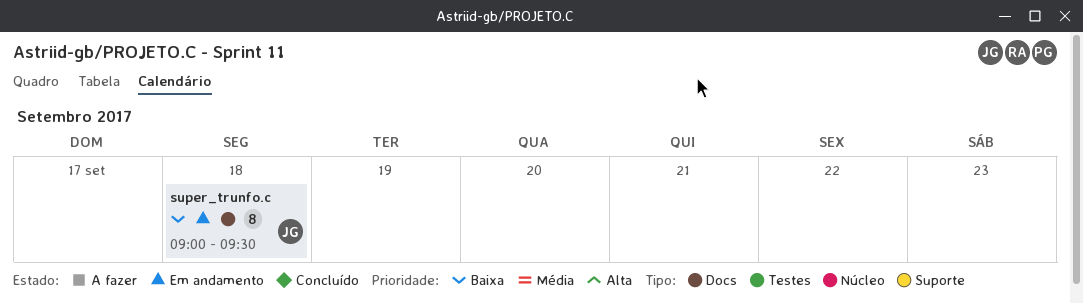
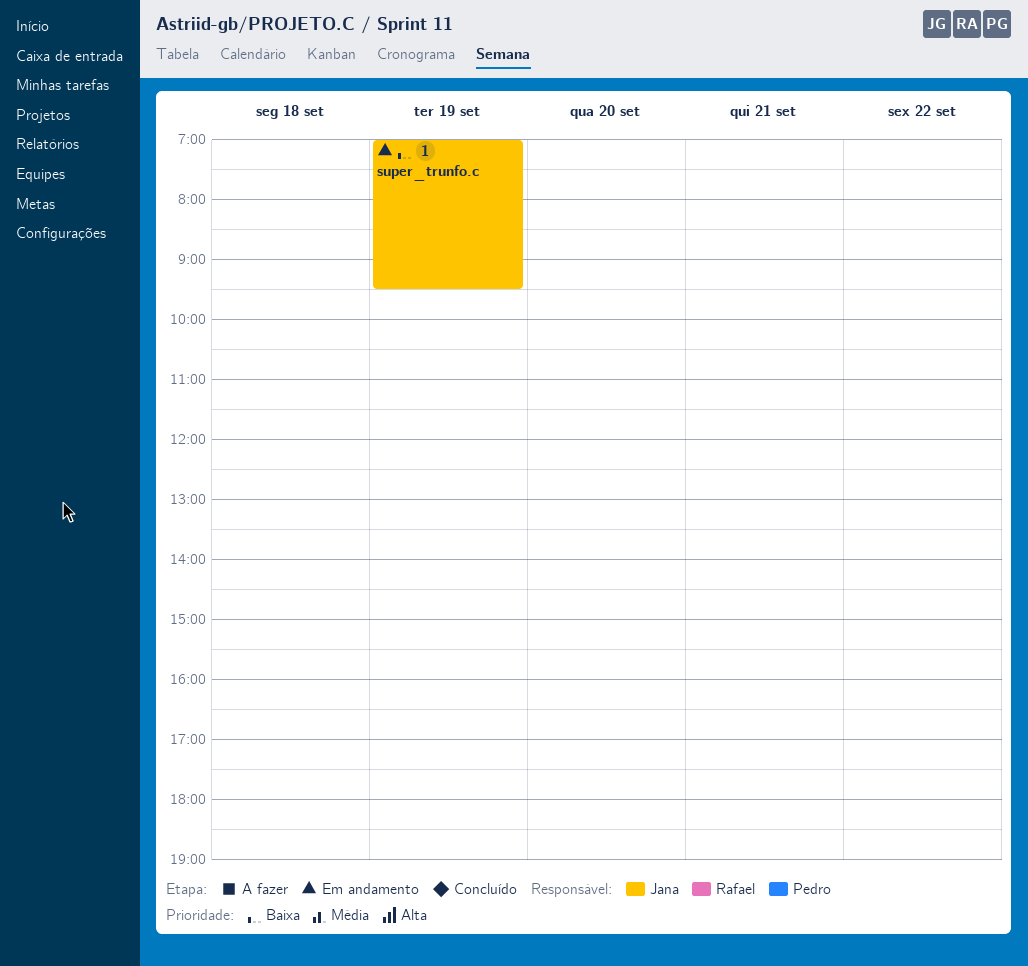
super_trunfo.c, estimate: 8 -> 1
super_trunfo.c, day: Sep 18 -> Sep 19
super_trunfo.c, begins: 09:00 -> 07:00

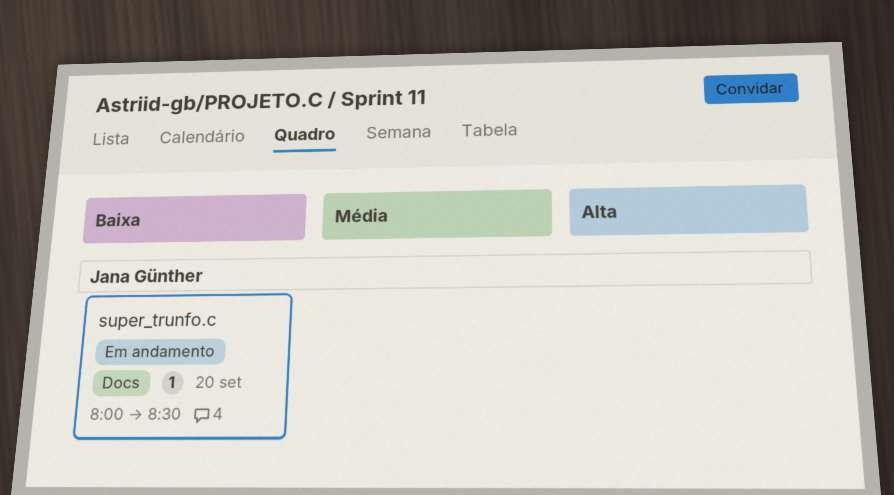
super_trunfo.c, day: Sep 19 -> Sep 20
super_trunfo.c, begins: 07:00 -> 08:00
super_trunfo.c, ends: 09:30 -> 08:30

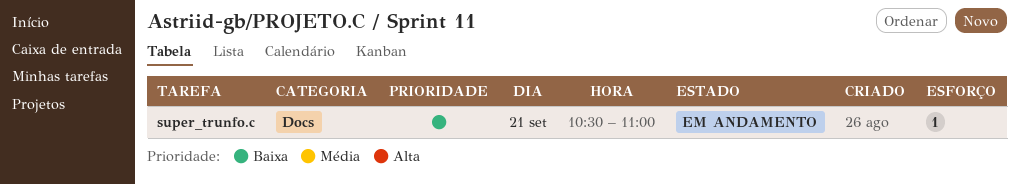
super_trunfo.c, day: Sep 20 -> Sep 21
super_trunfo.c, begins: 08:00 -> 10:30
super_trunfo.c, ends: 08:30 -> 11:00

